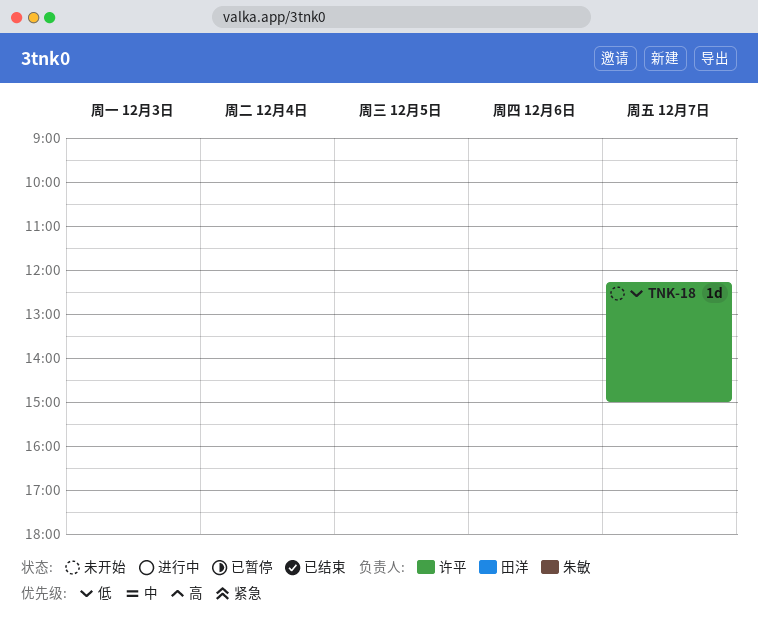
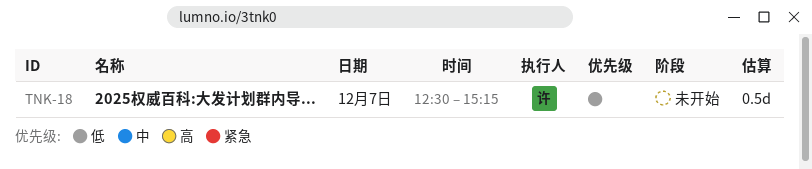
TNK-18, estimate: 1d -> 0.5d
TNK-18, begins: 12:15 -> 12:30
TNK-18, ends: 15:00 -> 15:15

